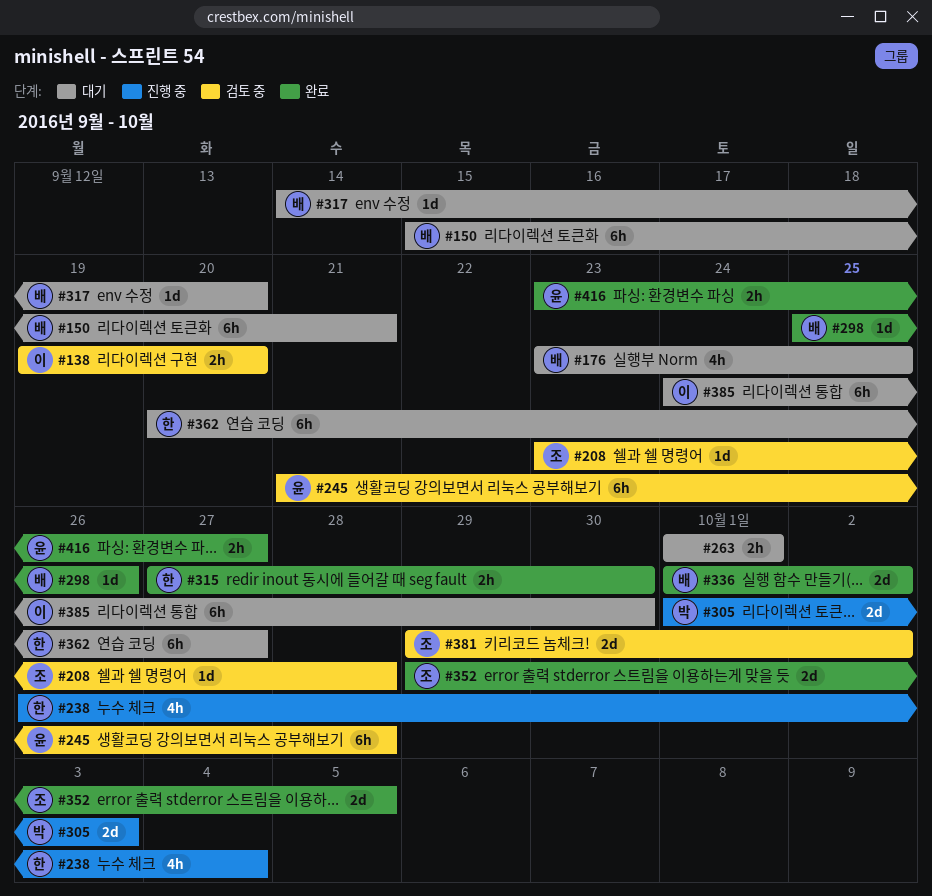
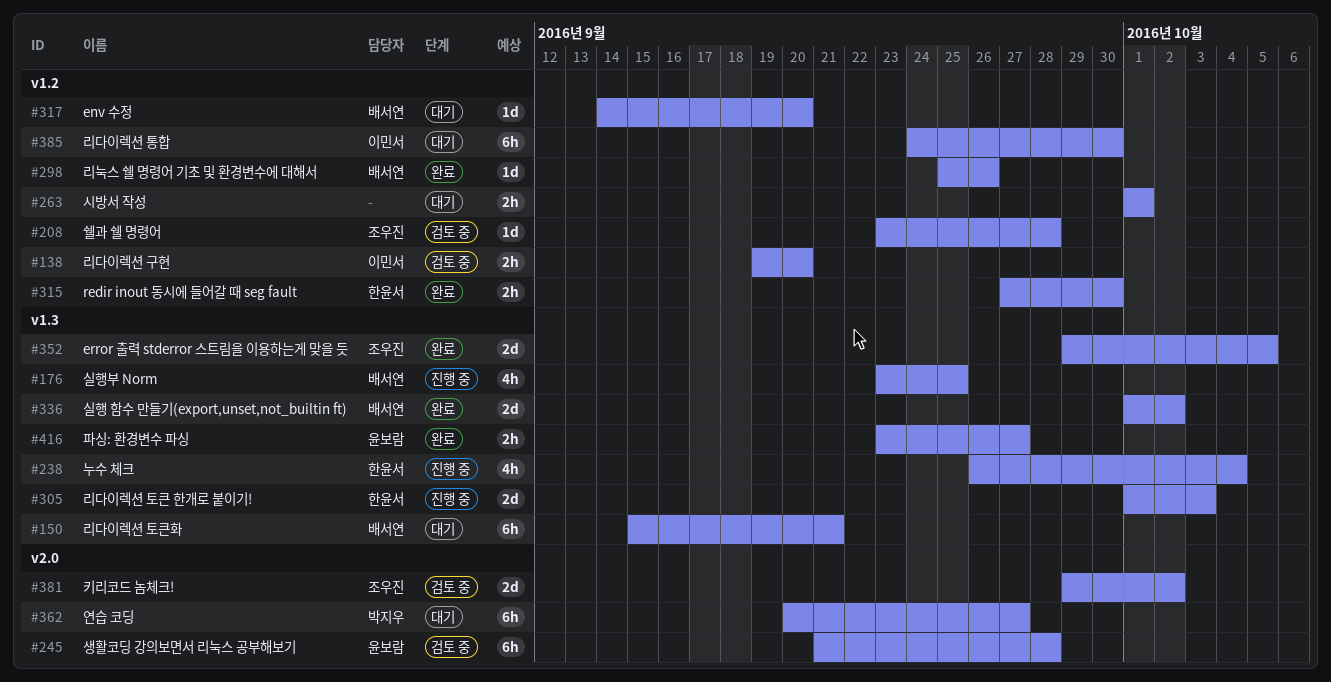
#176, status: 대기 -> 진행 중
#305, owner: 박지우 -> 한윤서
#362, owner: 한윤서 -> 박지우

